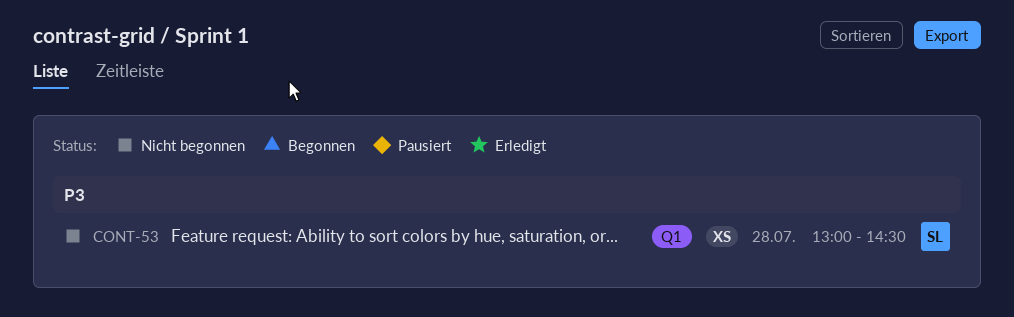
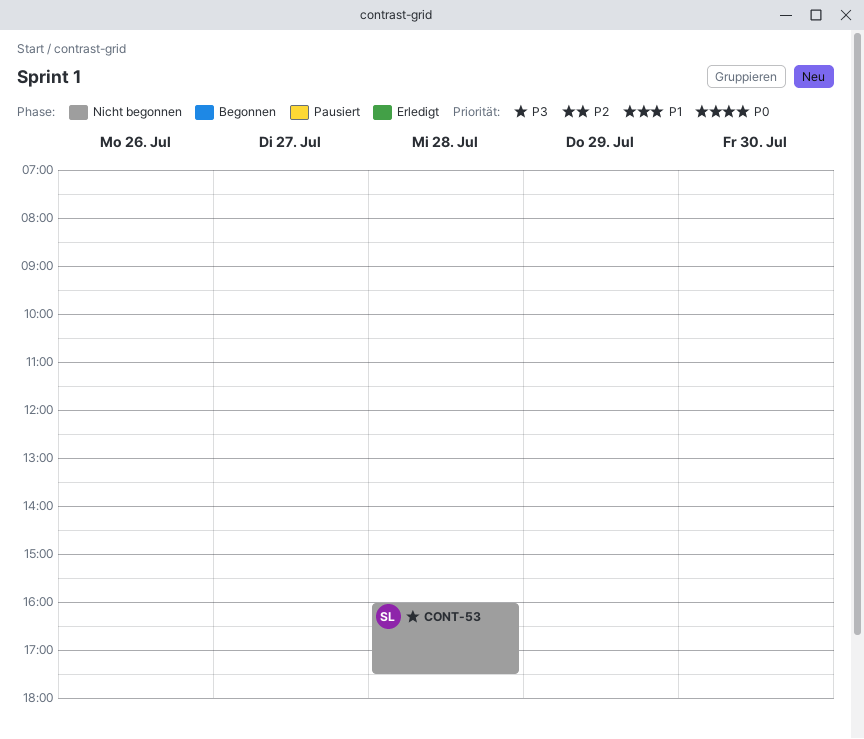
CONT-53, begins: 13:00 -> 16:00
CONT-53, ends: 14:30 -> 17:30

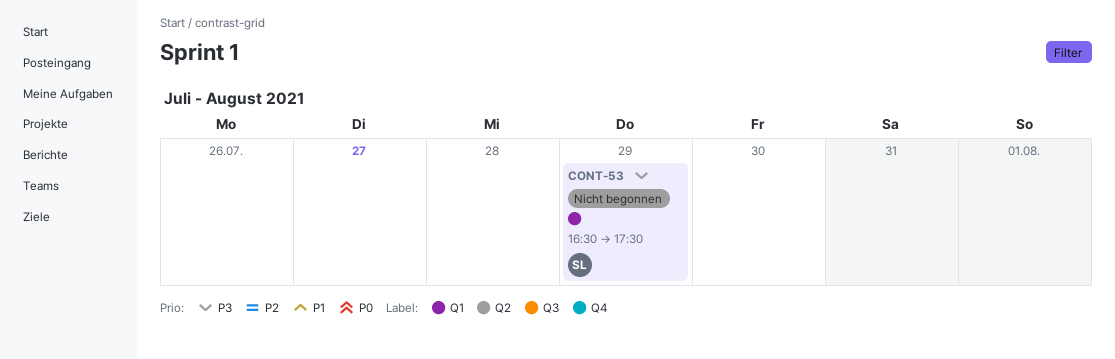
CONT-53, day: Jul 28 -> Jul 29
CONT-53, begins: 16:00 -> 16:30

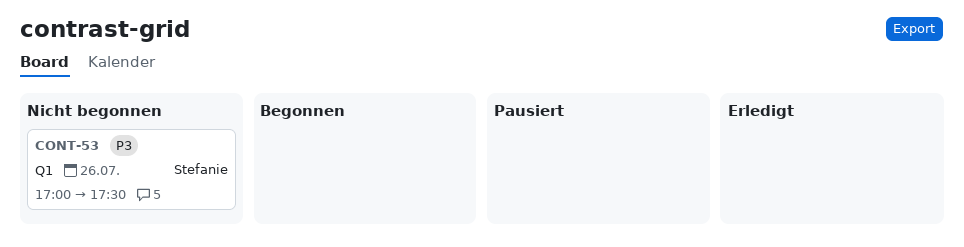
CONT-53, day: Jul 29 -> Jul 26
CONT-53, begins: 16:30 -> 17:00

